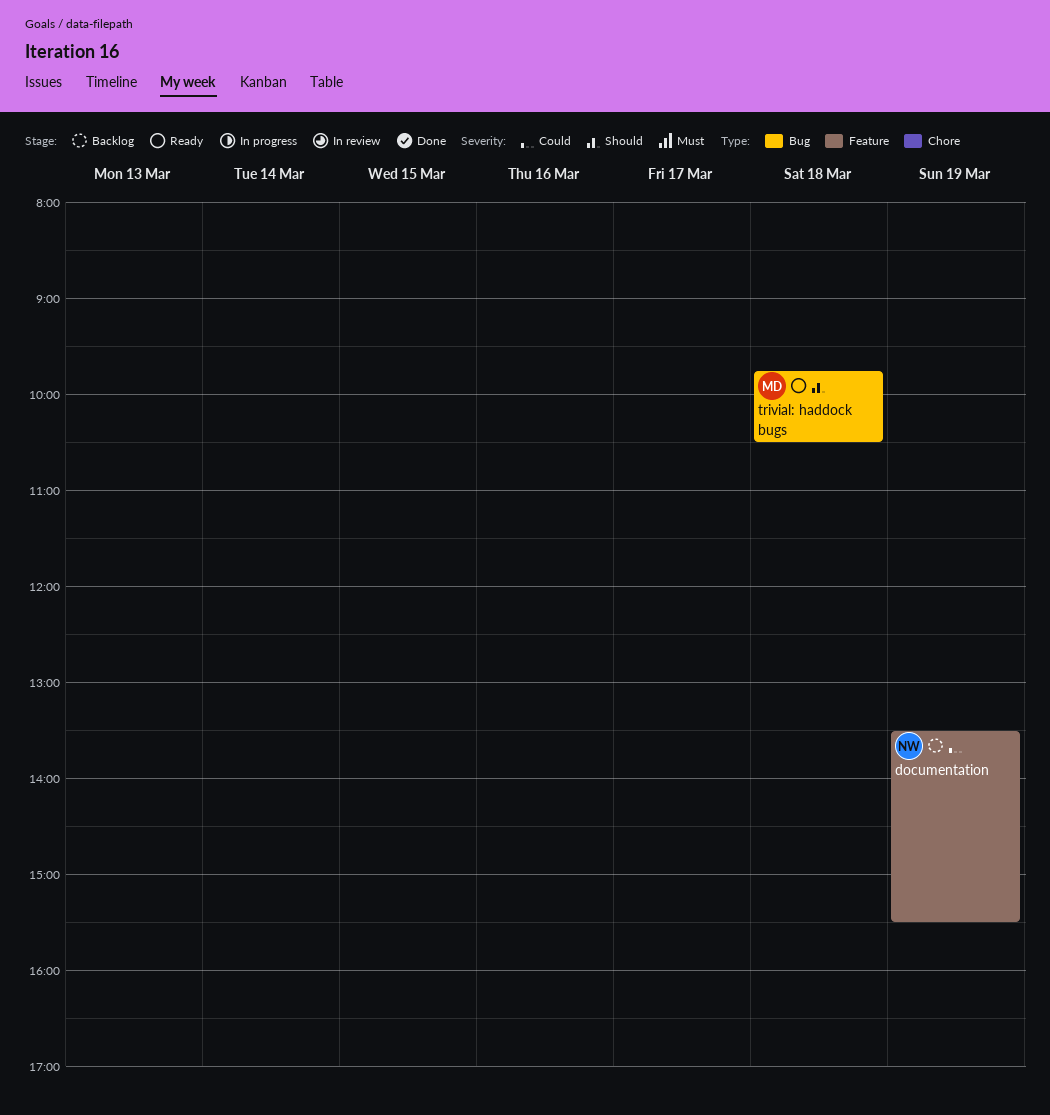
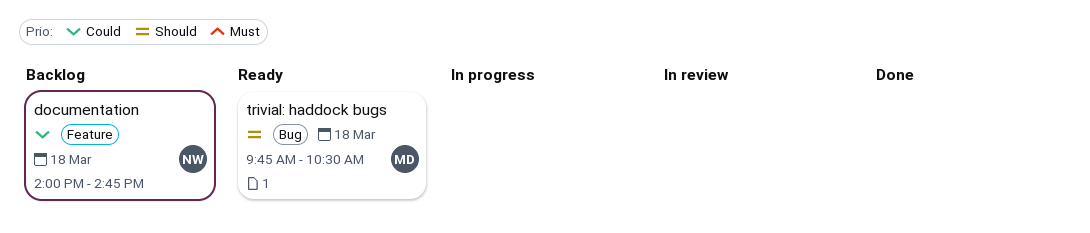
documentation, day: Mar 19 -> Mar 18
documentation, begins: 13:30 -> 14:00
documentation, ends: 15:30 -> 14:45

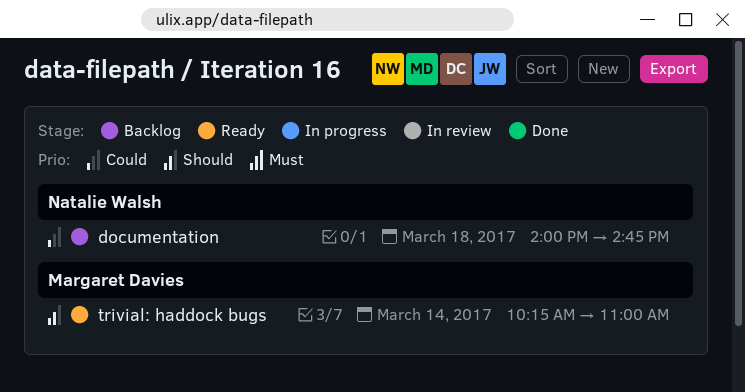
trivial: haddock bugs, day: Mar 18 -> Mar 14
trivial: haddock bugs, begins: 09:45 -> 10:15
trivial: haddock bugs, ends: 10:30 -> 11:00

